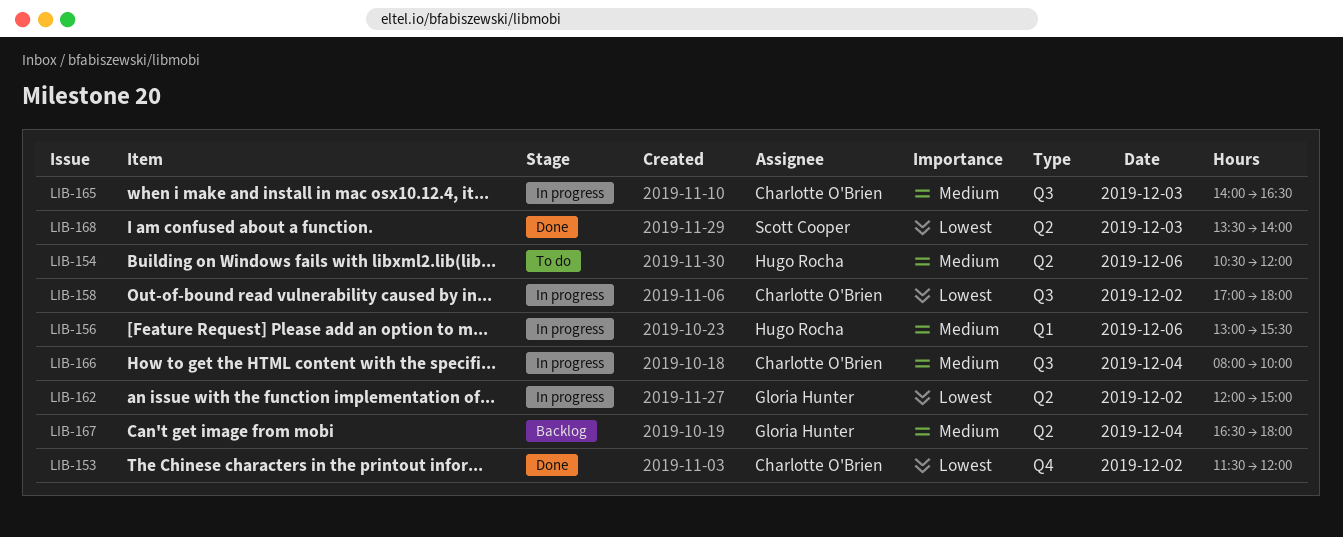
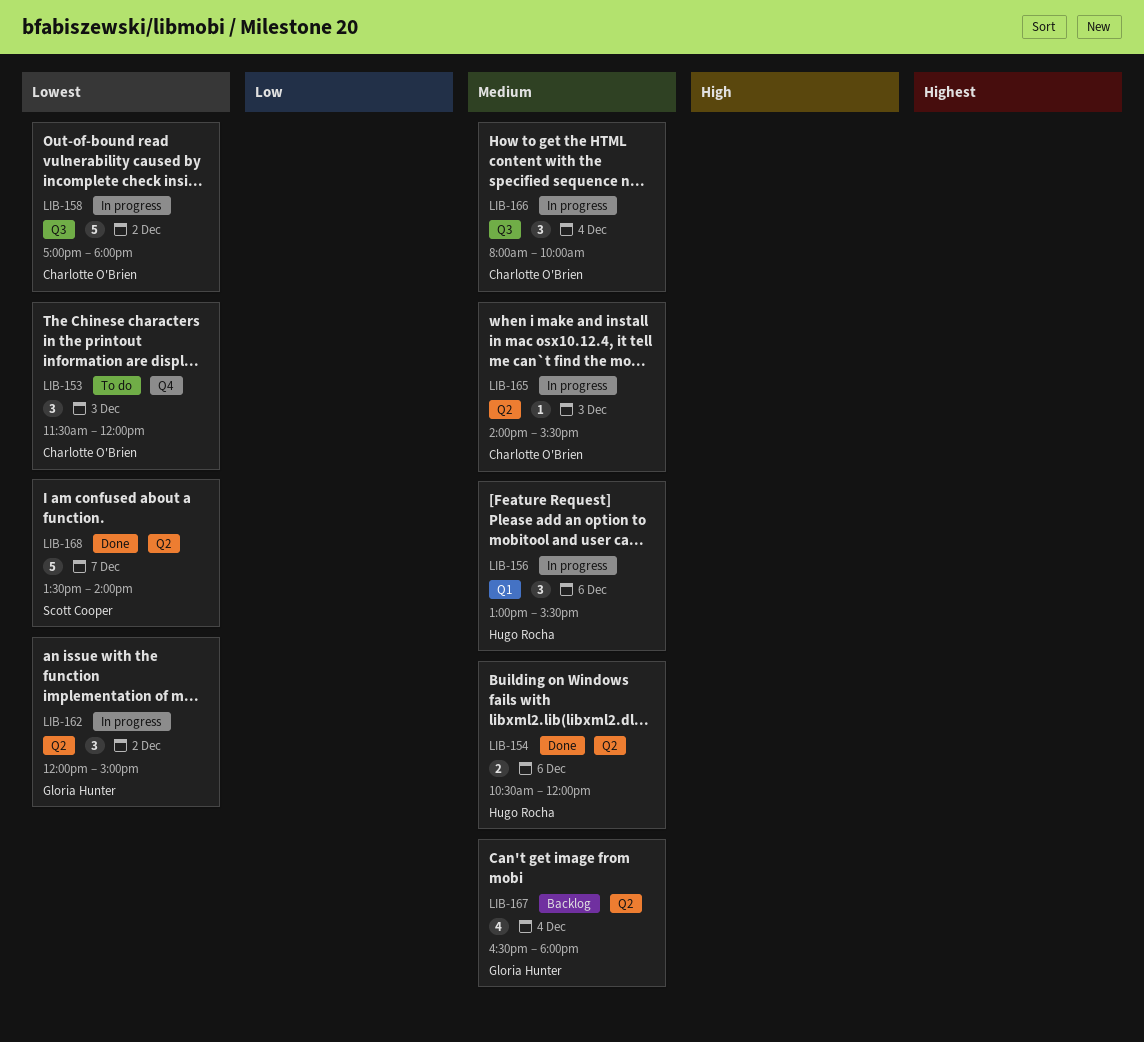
LIB-153, status: Done -> To do
LIB-153, day: Dec 2 -> Dec 3
LIB-154, status: To do -> Done
LIB-165, label: Q3 -> Q2
LIB-165, ends: 16:30 -> 15:30
LIB-168, day: Dec 3 -> Dec 7

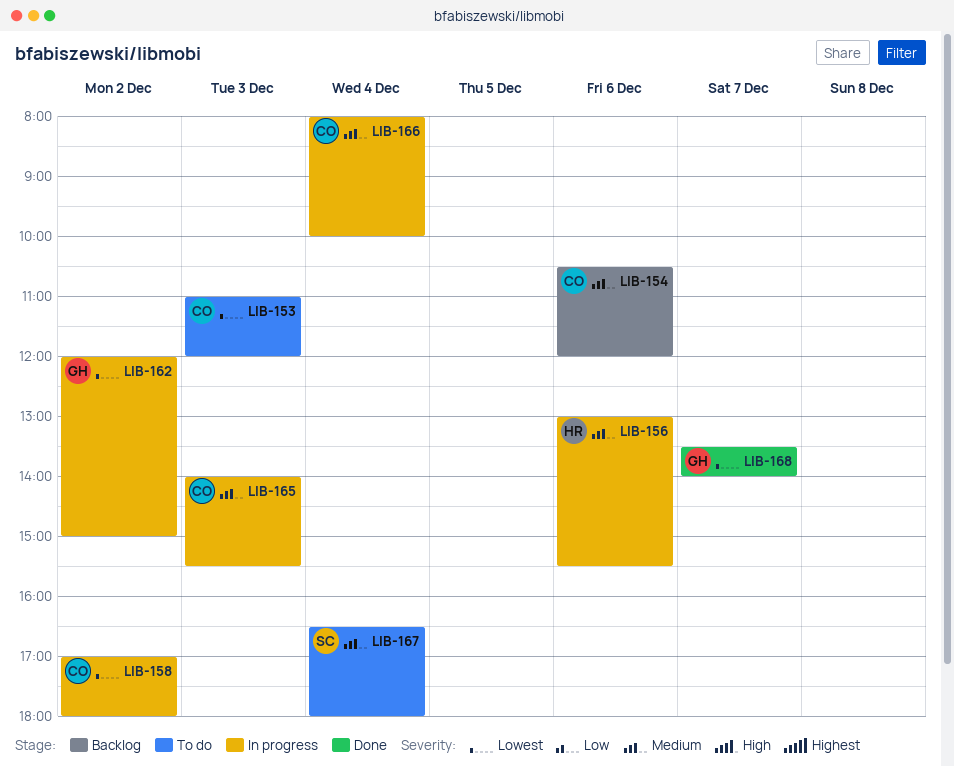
LIB-153, begins: 11:30 -> 11:00
LIB-154, status: Done -> Backlog
LIB-154, owner: Hugo Rocha -> Charlotte O'Brien
LIB-167, status: Backlog -> To do
LIB-167, owner: Gloria Hunter -> Scott Cooper
LIB-168, owner: Scott Cooper -> Gloria Hunter

